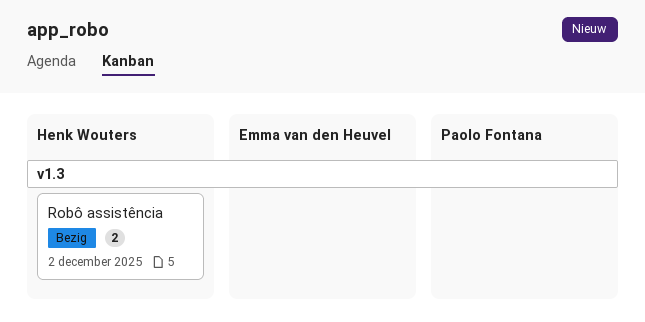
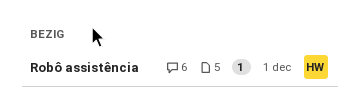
Robô assistência, estimate: 2 -> 1
Robô assistência, due: Dec 2 -> Dec 1

